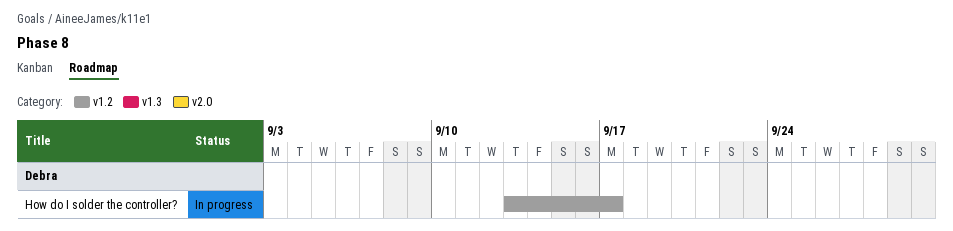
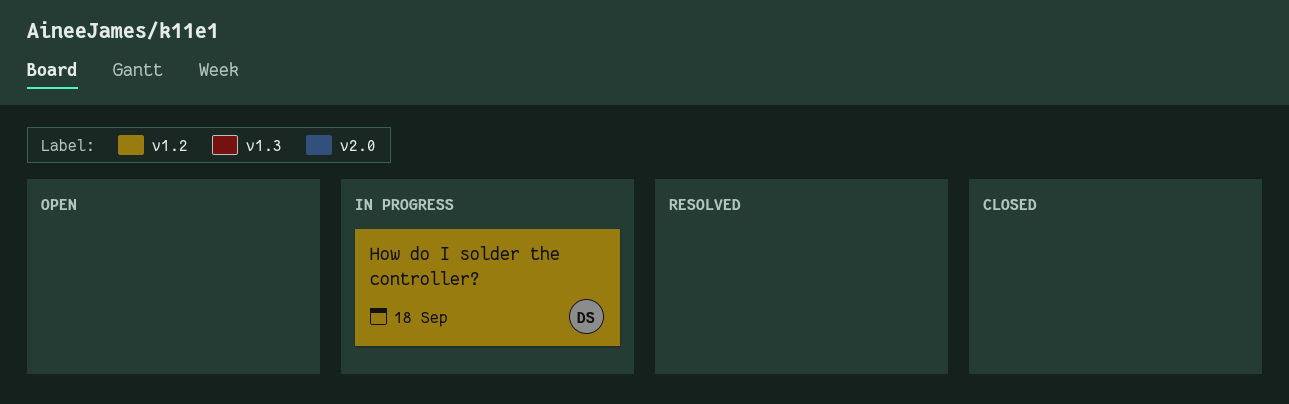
How do I solder the controller?, due: Sep 17 -> Sep 18

